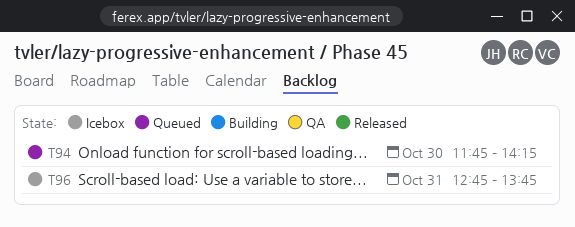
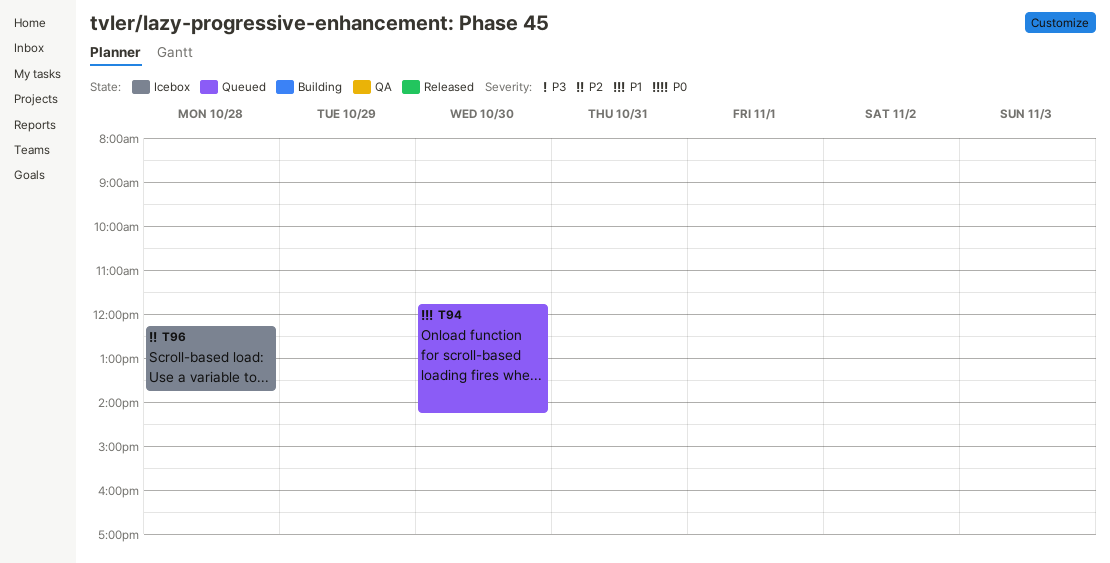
T96, day: Oct 31 -> Oct 28
T96, begins: 12:45 -> 12:15

